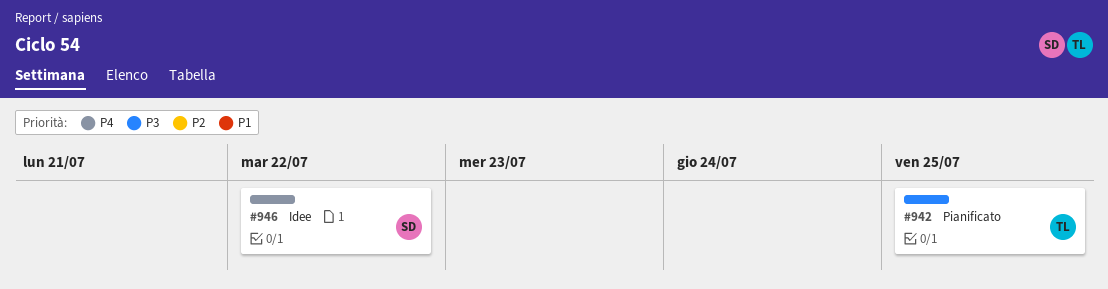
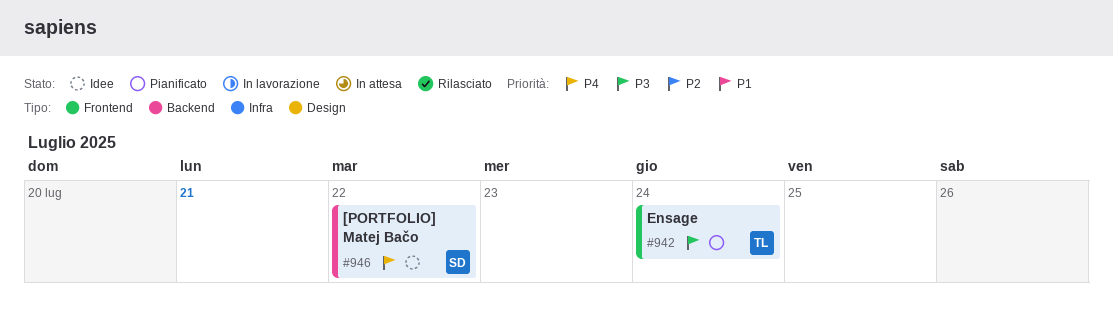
#942, due: Jul 25 -> Jul 24

